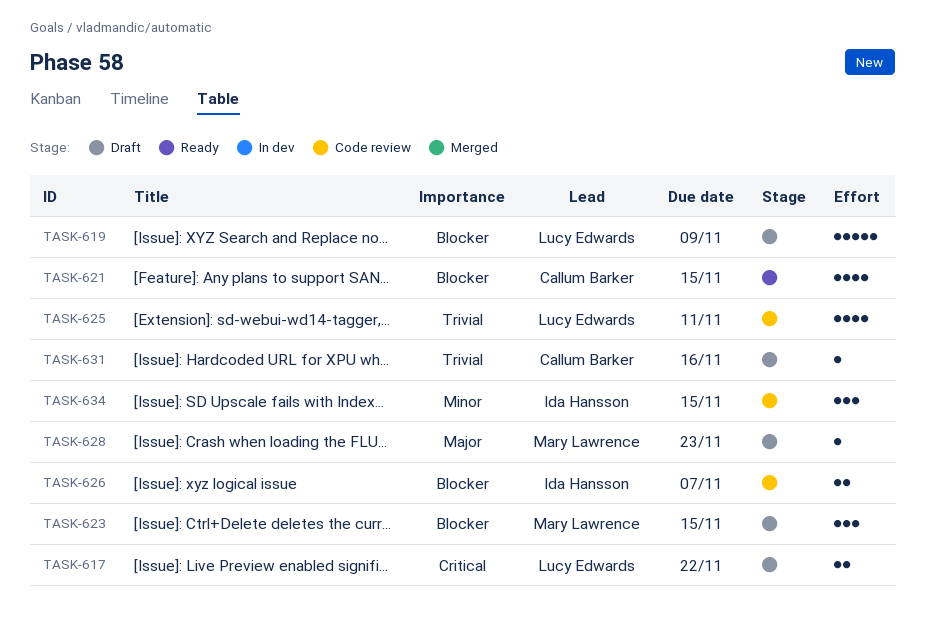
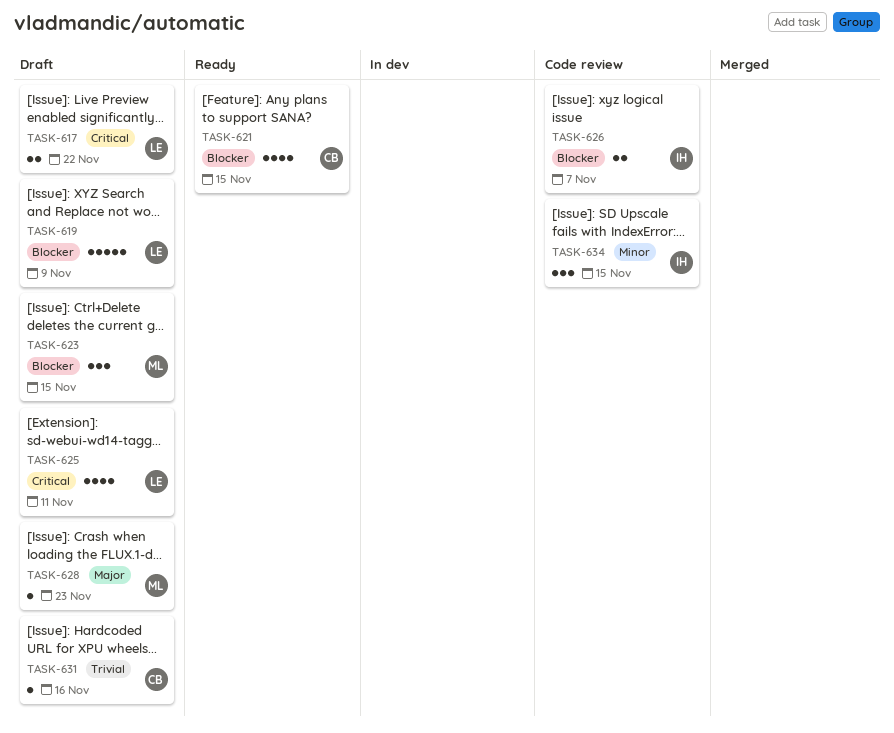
TASK-625, status: Code review -> Draft
TASK-625, priority: Trivial -> Critical

